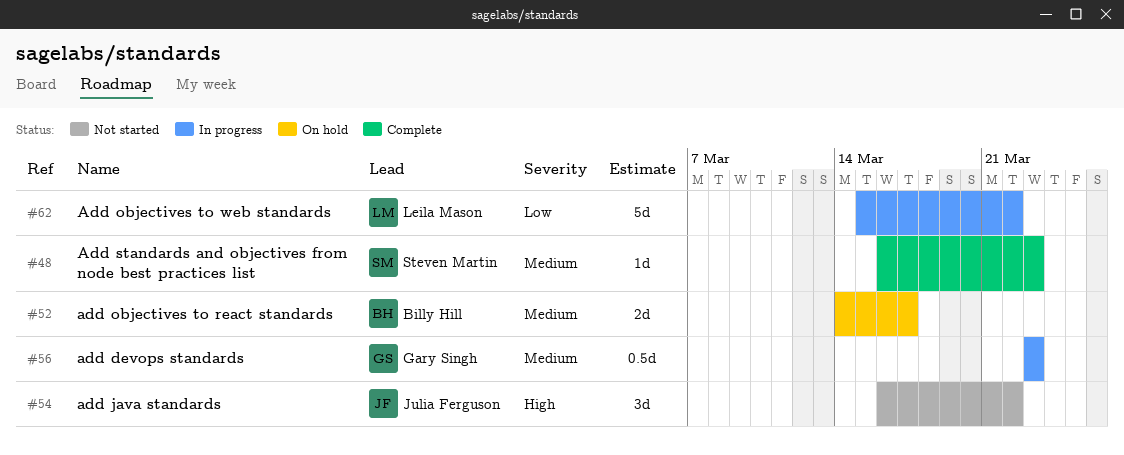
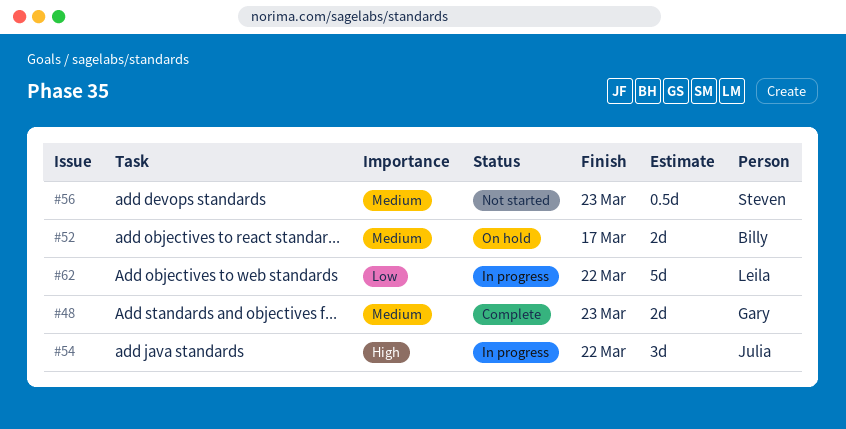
#48, owner: Steven Martin -> Gary Singh
#48, estimate: 1d -> 2d
#54, status: Not started -> In progress
#56, status: In progress -> Not started
#56, owner: Gary Singh -> Steven Martin

